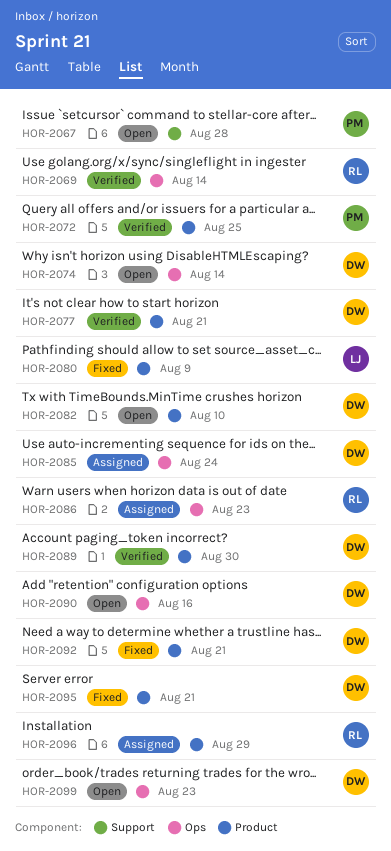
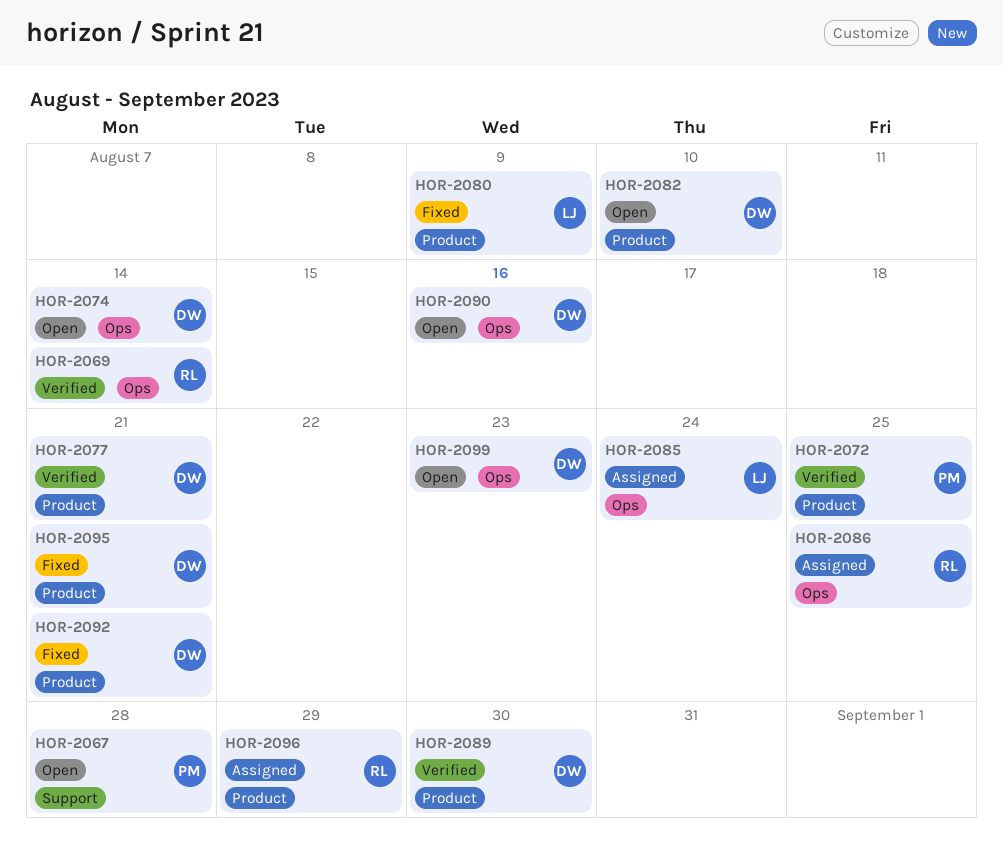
HOR-2085, owner: DW -> LJ
HOR-2086, due: Aug 23 -> Aug 25

